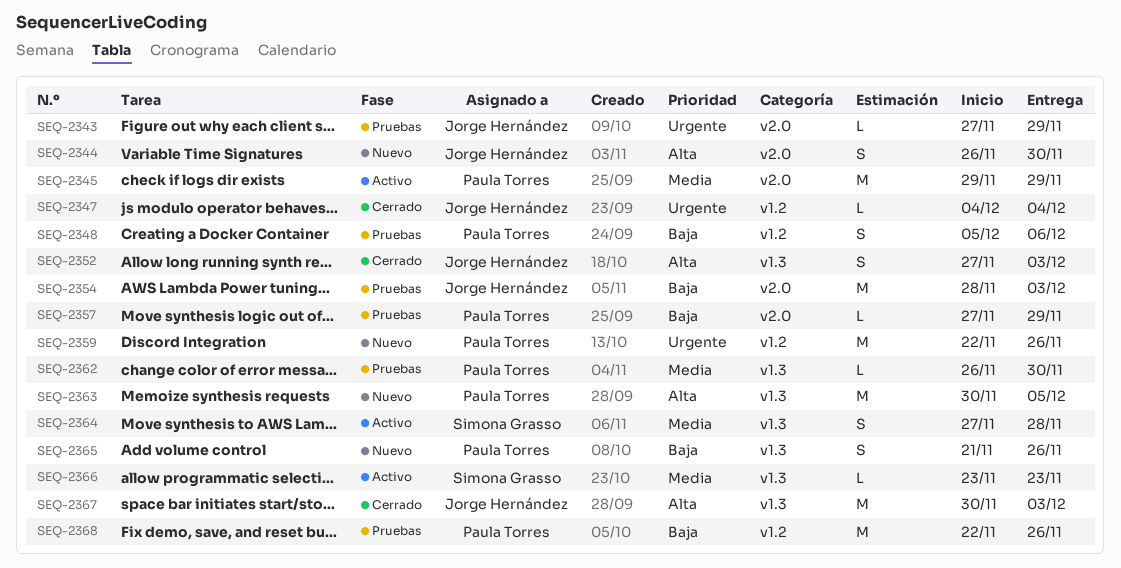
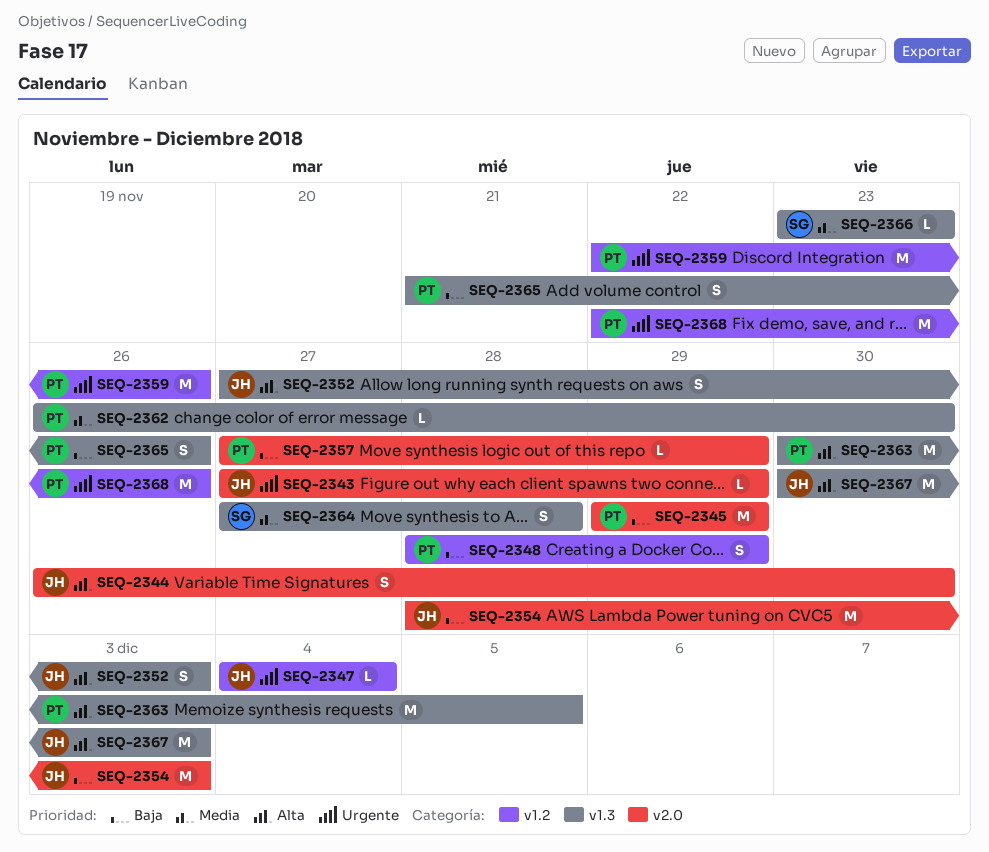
SEQ-2345, priority: Media -> Baja
SEQ-2348, start: Dec 5 -> Nov 28
SEQ-2348, due: Dec 6 -> Nov 29
SEQ-2368, priority: Baja -> Urgente

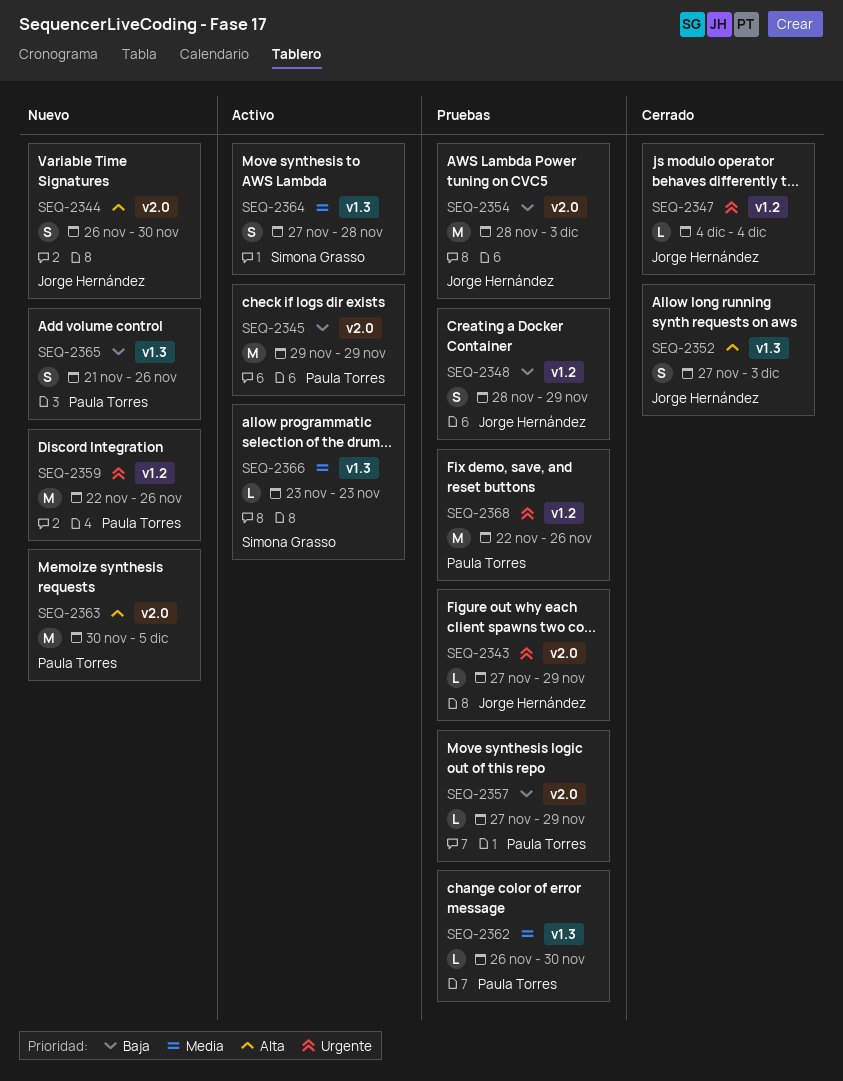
SEQ-2348, owner: Paula Torres -> Jorge Hernández
SEQ-2363, label: v1.3 -> v2.0
SEQ-2367: present -> none

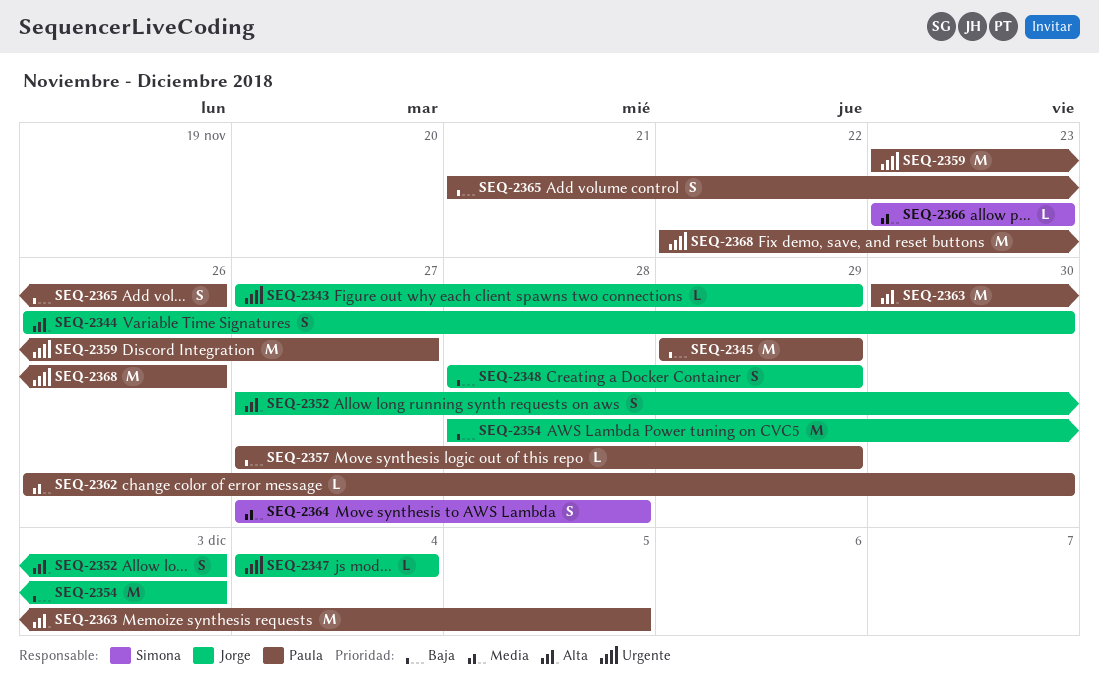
SEQ-2359, start: Nov 22 -> Nov 23
SEQ-2359, due: Nov 26 -> Nov 27

